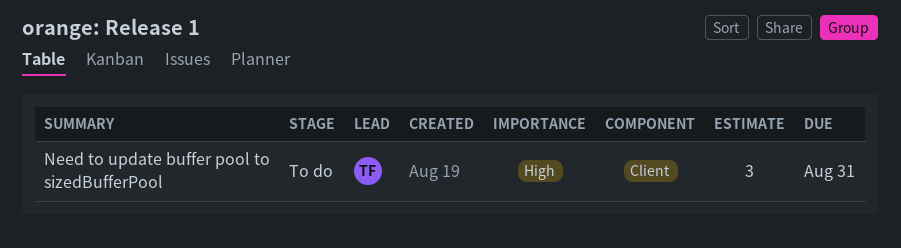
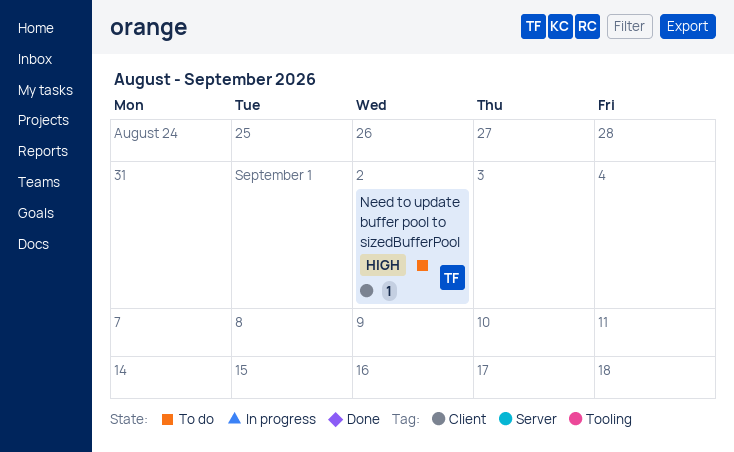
Need to update buffer pool to sizedBufferPool, estimate: 3 -> 1
Need to update buffer pool to sizedBufferPool, due: Aug 31 -> Sep 2

